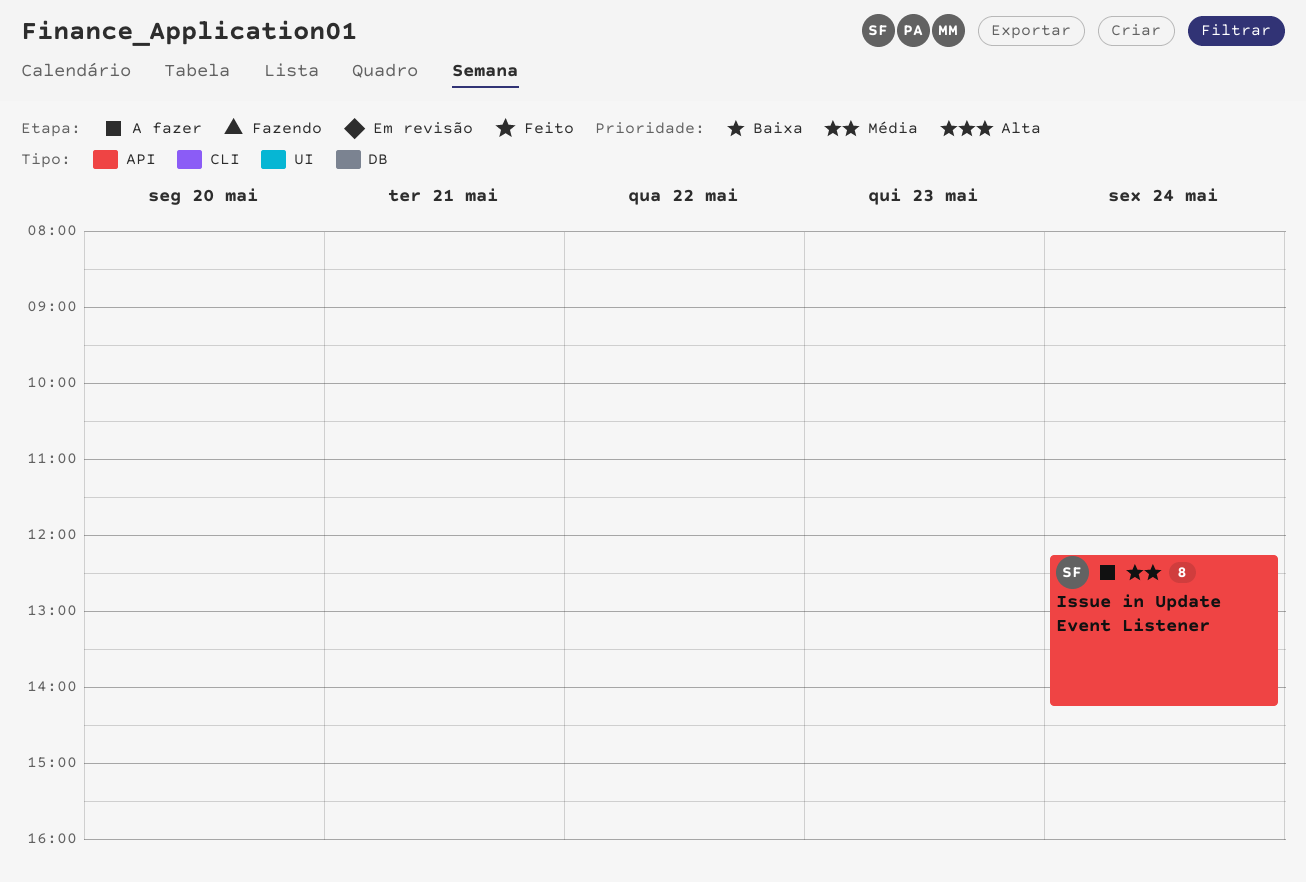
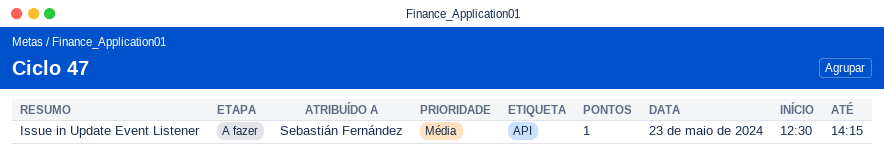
Issue in Update Event Listener, estimate: 8 -> 1
Issue in Update Event Listener, day: May 24 -> May 23
Issue in Update Event Listener, begins: 12:15 -> 12:30

